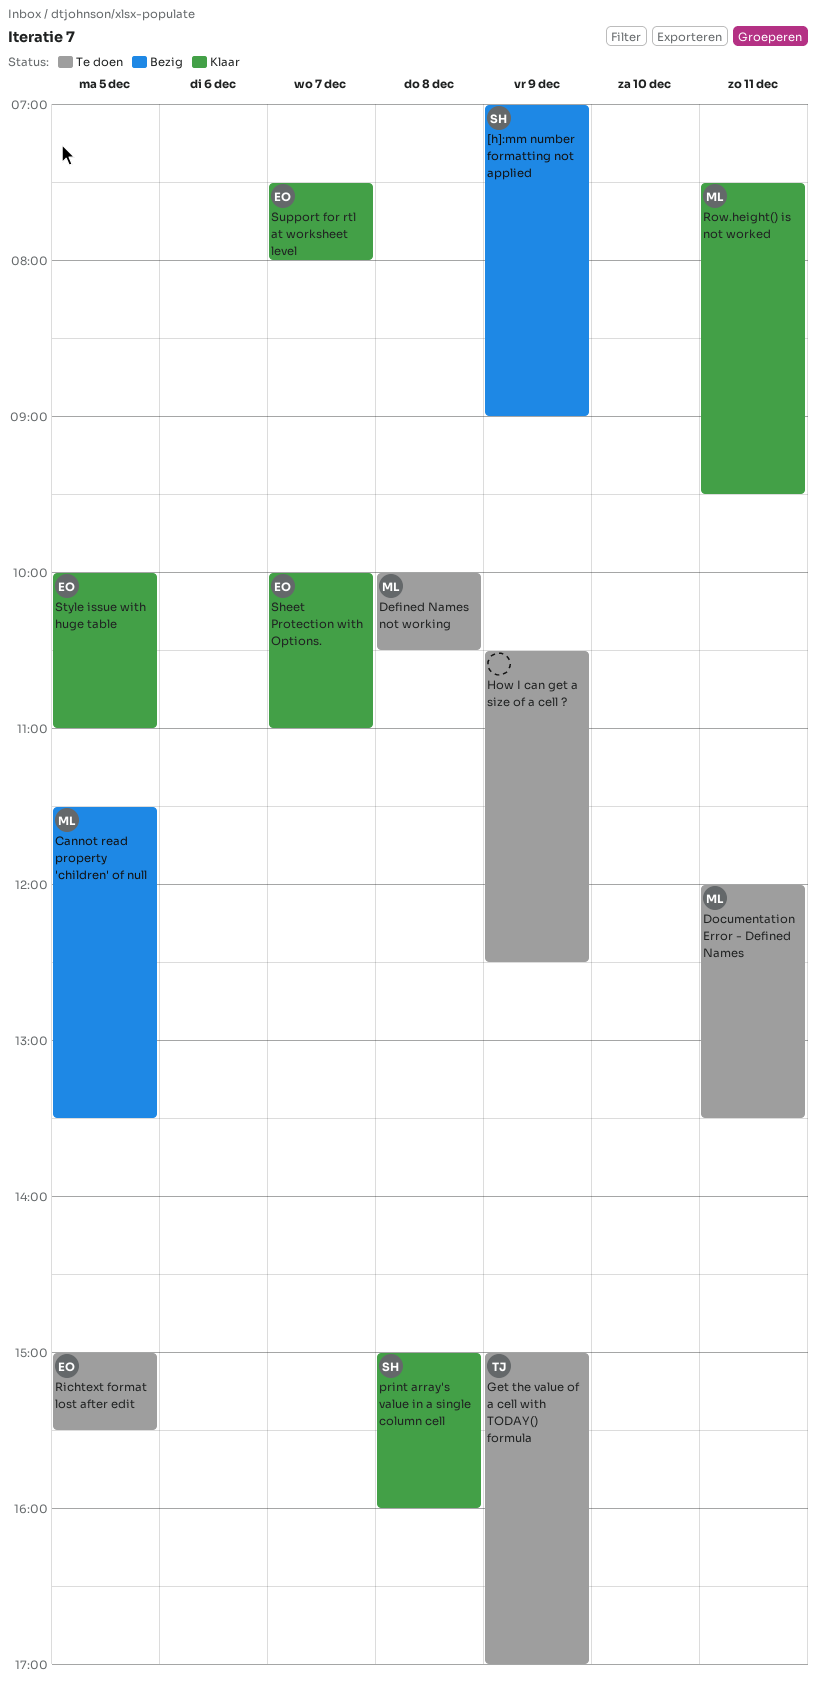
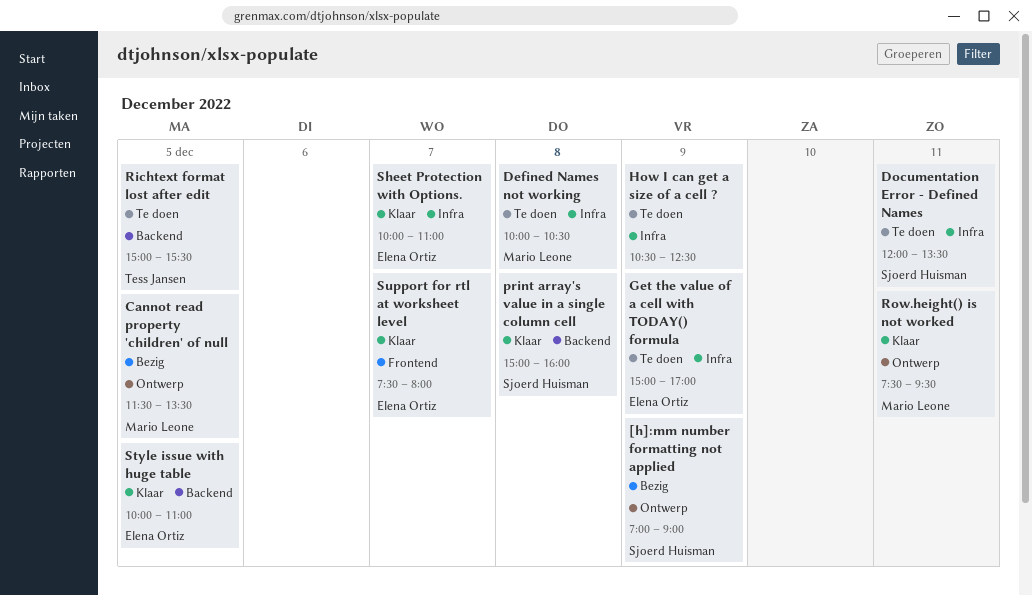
Documentation Error - Defined Names, owner: Mario Leone -> Sjoerd Huisman
Get the value of a cell with TODAY() formula, owner: Tess Jansen -> Elena Ortiz
Richtext format lost after edit, owner: Elena Ortiz -> Tess Jansen

